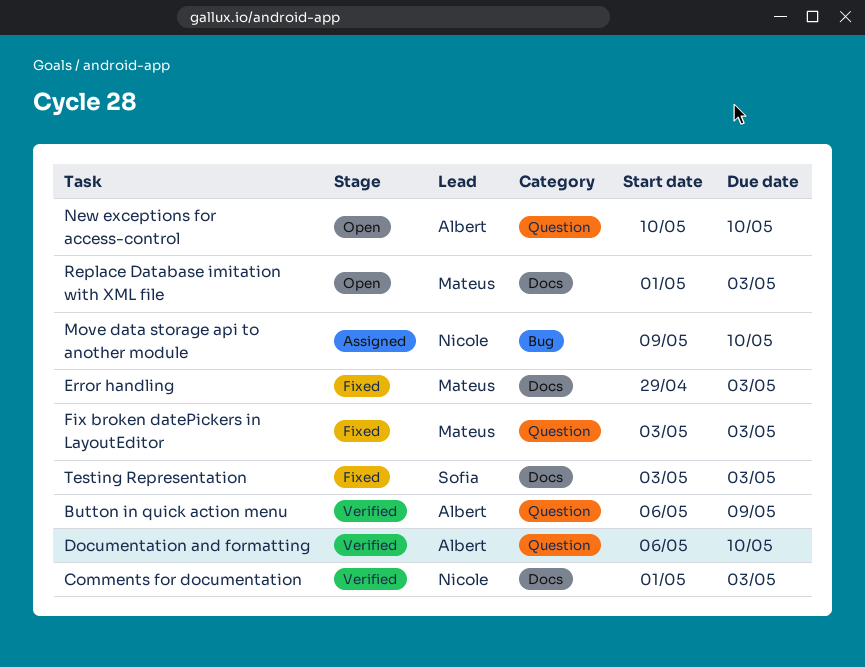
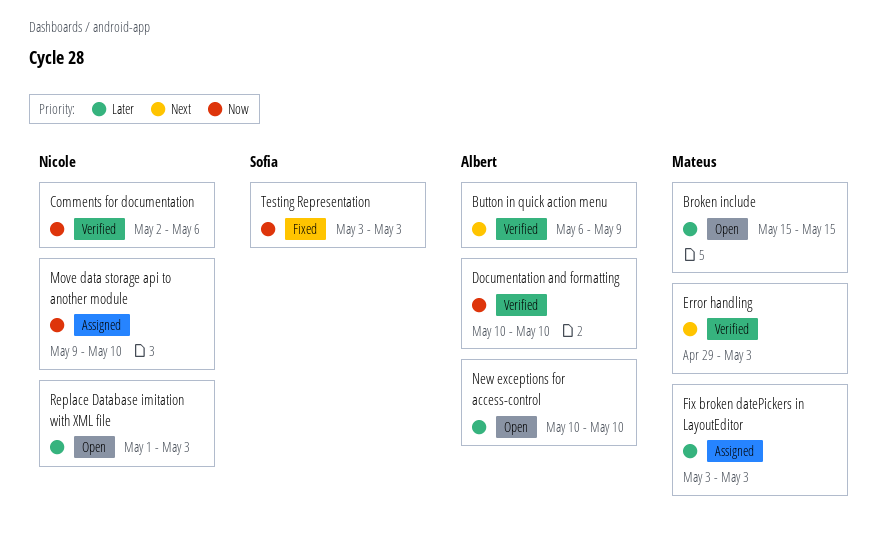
Broken include: none -> present
Comments for documentation, start: May 1 -> May 2
Comments for documentation, due: May 3 -> May 6
Documentation and formatting, start: May 6 -> May 10
Error handling, status: Fixed -> Verified
Fix broken datePickers in LayoutEditor, status: Fixed -> Assigned
Replace Database imitation with XML file, owner: Mateus -> Nicole

